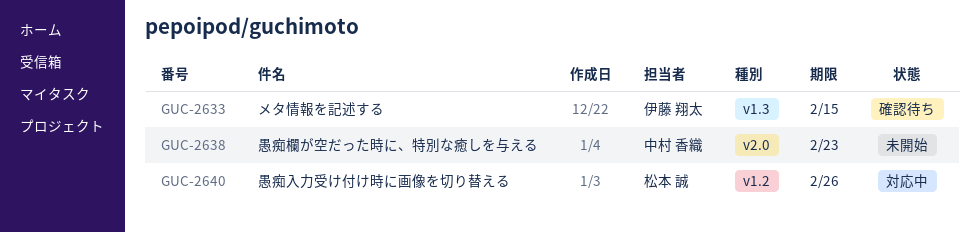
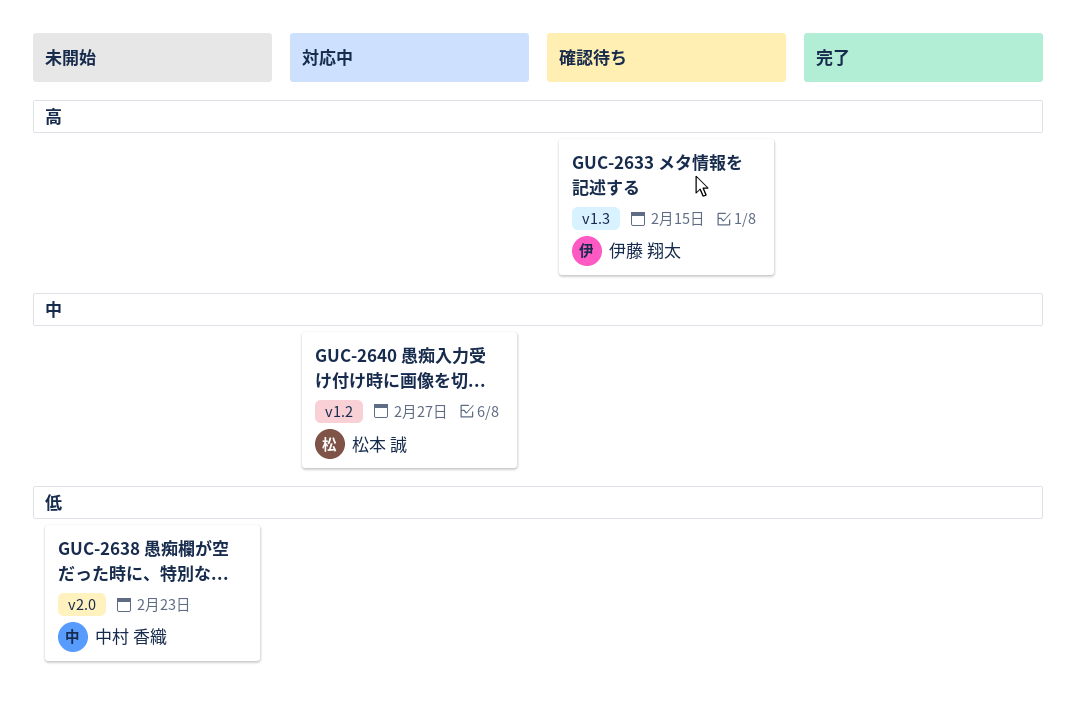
GUC-2640, due: Feb 26 -> Feb 27

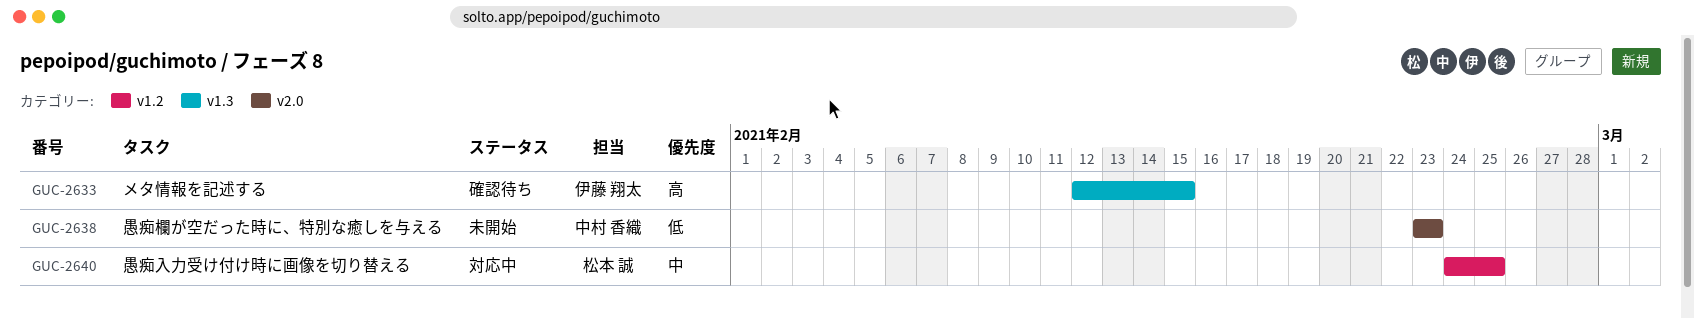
GUC-2640, due: Feb 27 -> Feb 25

